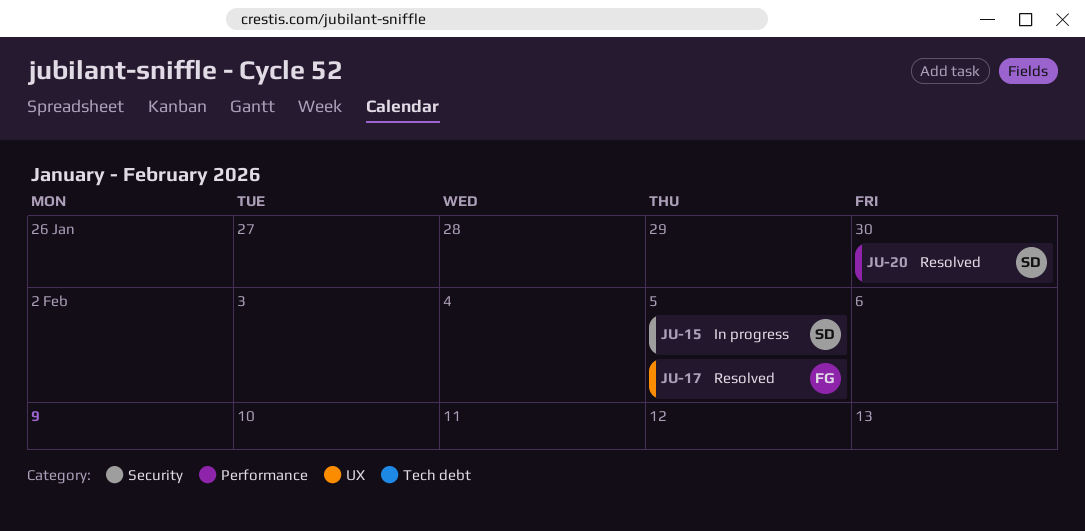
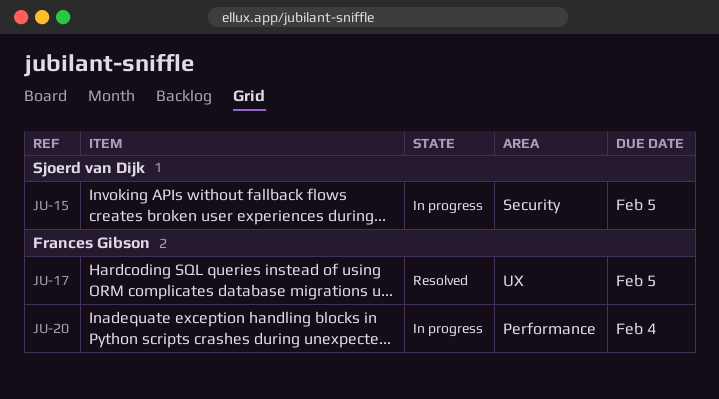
JU-20, status: Resolved -> In progress
JU-20, owner: Sjoerd van Dijk -> Frances Gibson
JU-20, due: Jan 30 -> Feb 4

